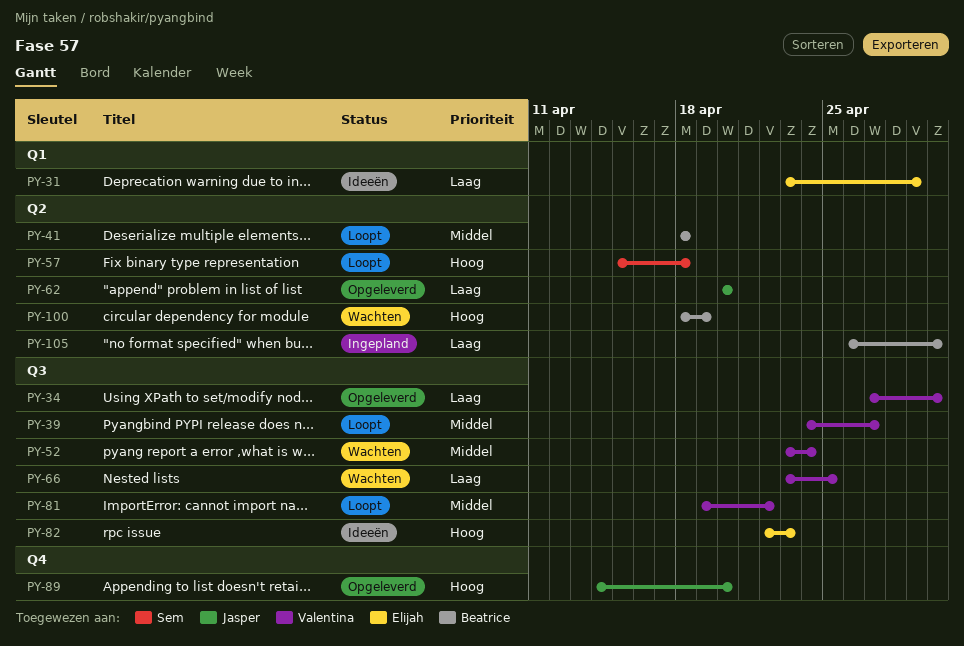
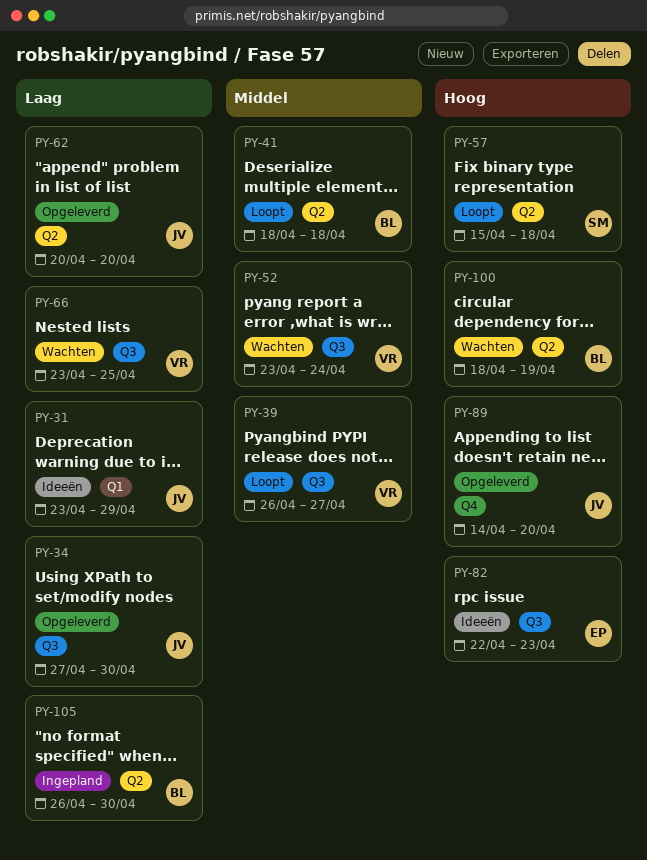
PY-31, owner: Elijah -> Jasper
PY-34, owner: Valentina -> Jasper
PY-39, start: Apr 24 -> Apr 26
PY-81: present -> none

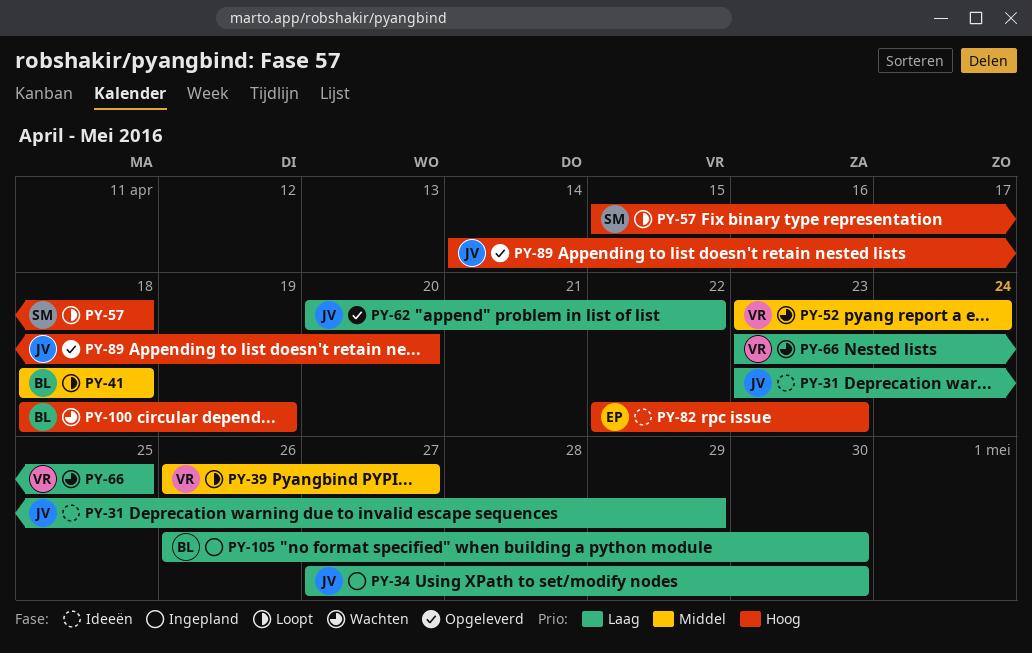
PY-34, status: Opgeleverd -> Ingepland
PY-62, due: Apr 20 -> Apr 22

